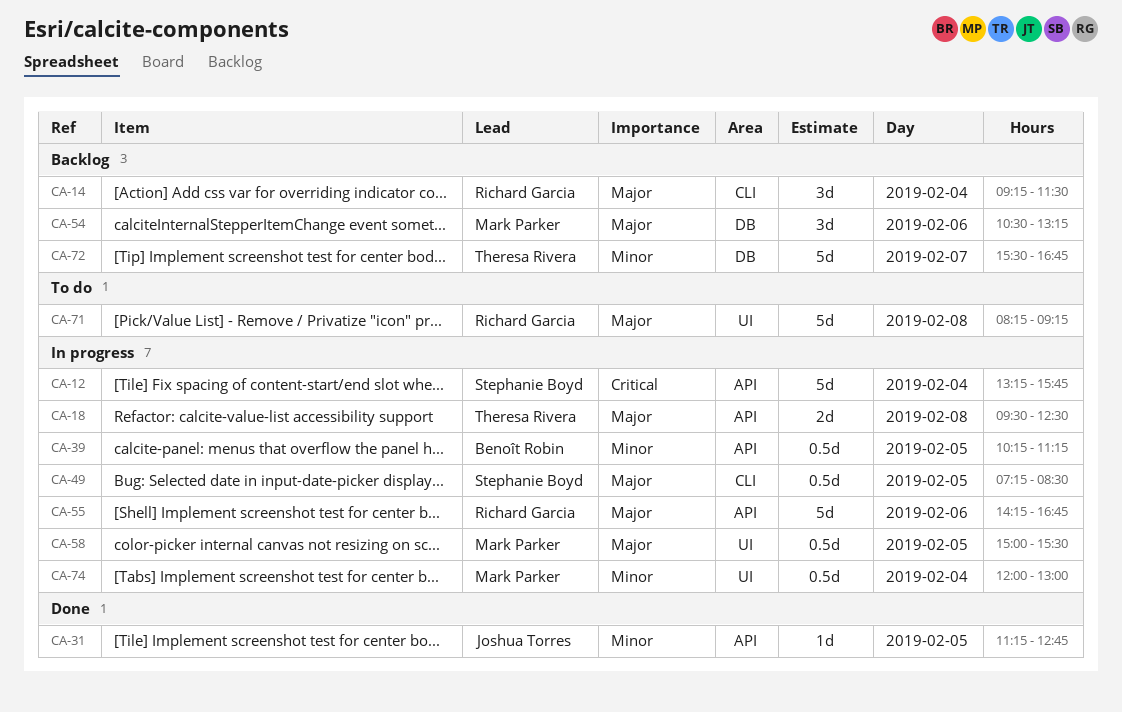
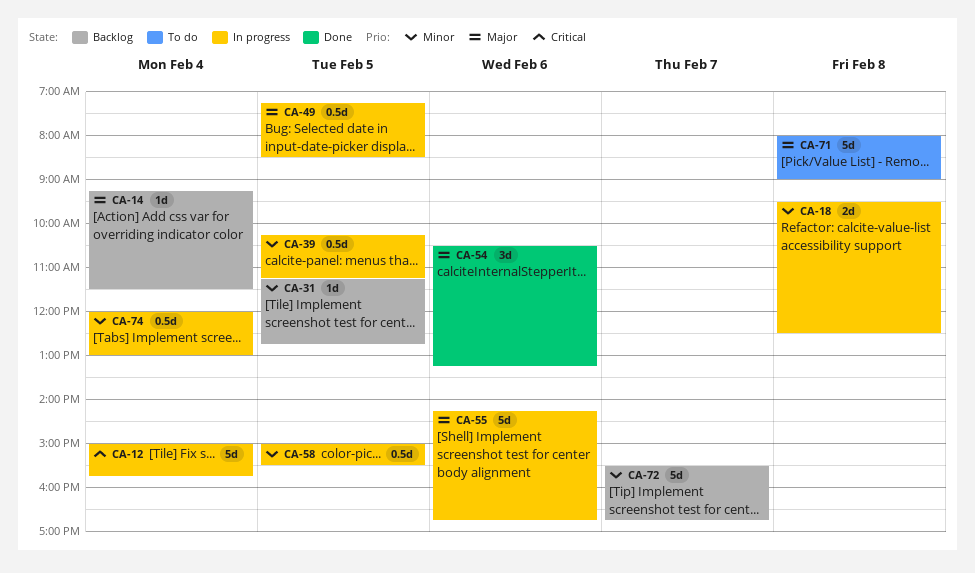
CA-12, begins: 13:15 -> 15:00
CA-14, estimate: 3d -> 1d
CA-18, priority: Major -> Minor
CA-31, status: Done -> Backlog
CA-54, status: Backlog -> Done
CA-58, priority: Major -> Minor
CA-71, begins: 08:15 -> 08:00
CA-71, ends: 09:15 -> 09:00

